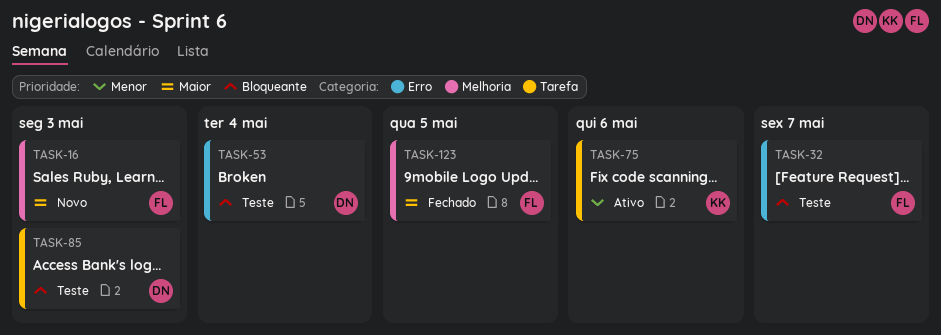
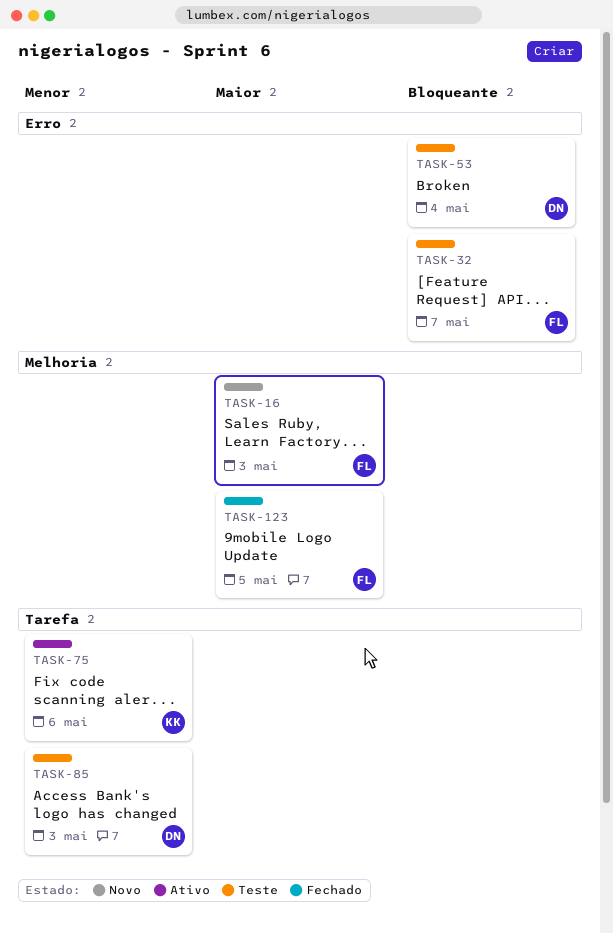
TASK-85, priority: Bloqueante -> Menor

